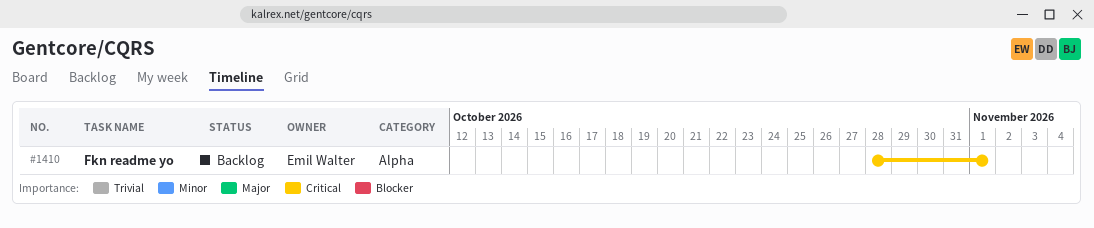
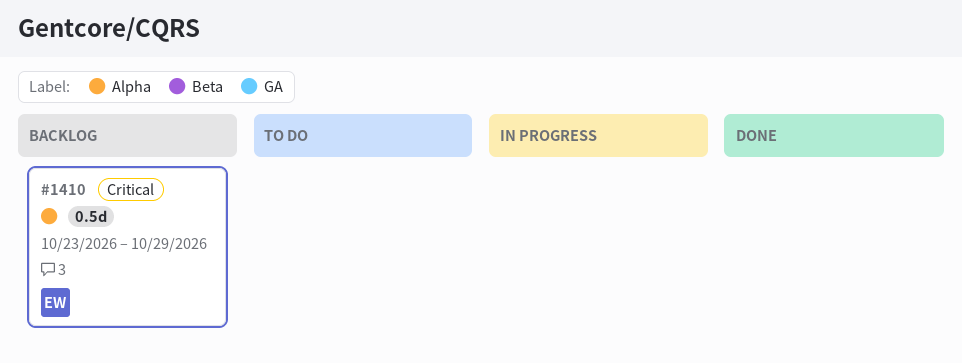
#1410, start: Oct 28 -> Oct 23
#1410, due: Nov 1 -> Oct 29

